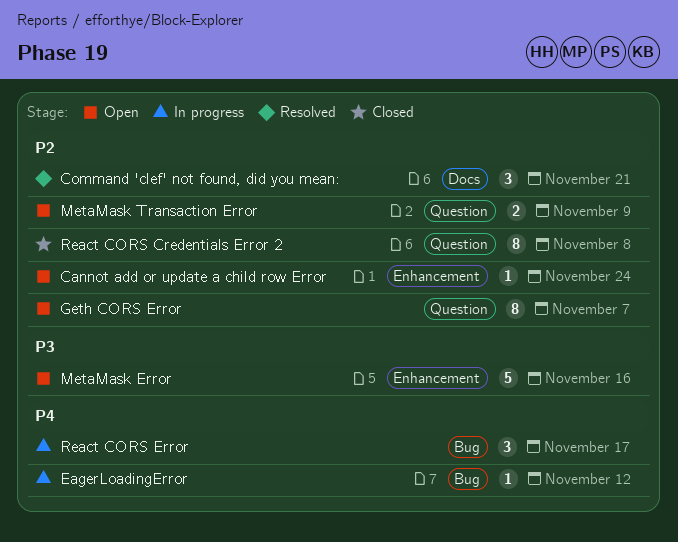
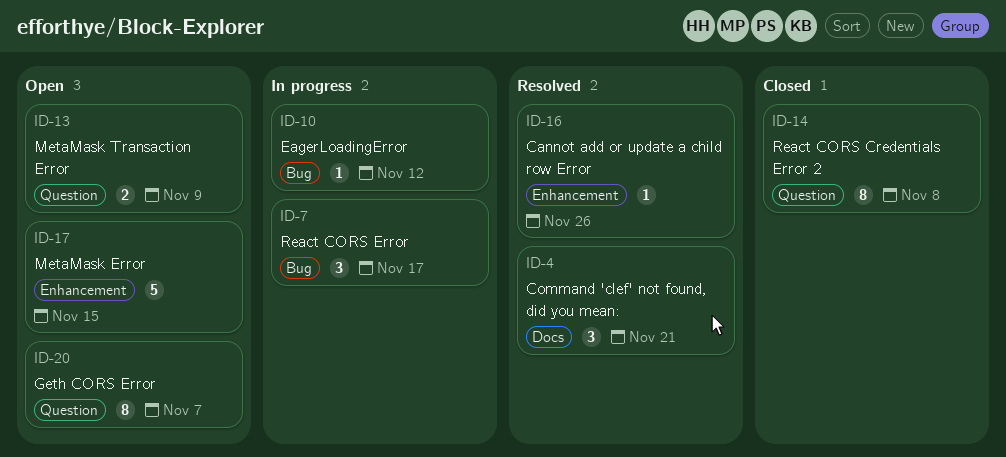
Cannot add or update a child row Error, status: Open -> Resolved
Cannot add or update a child row Error, due: Nov 24 -> Nov 26
MetaMask Error, due: Nov 16 -> Nov 15

